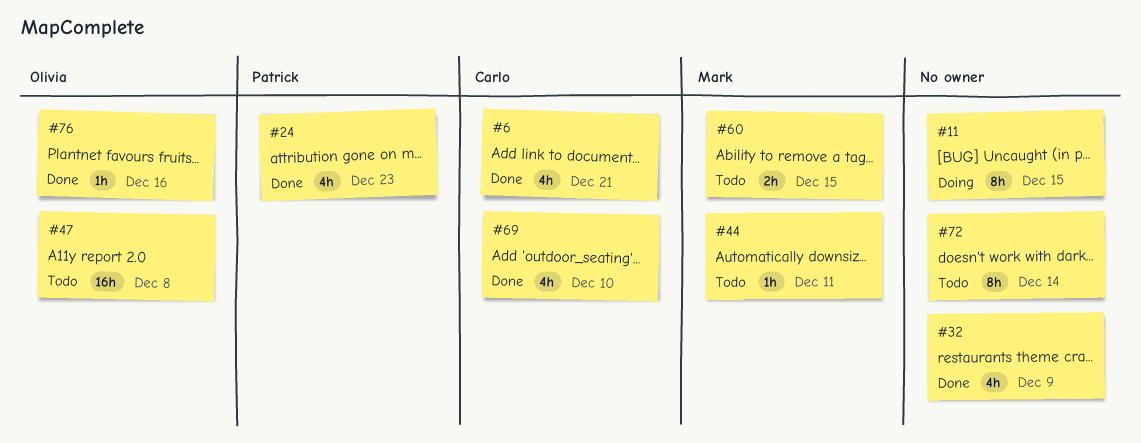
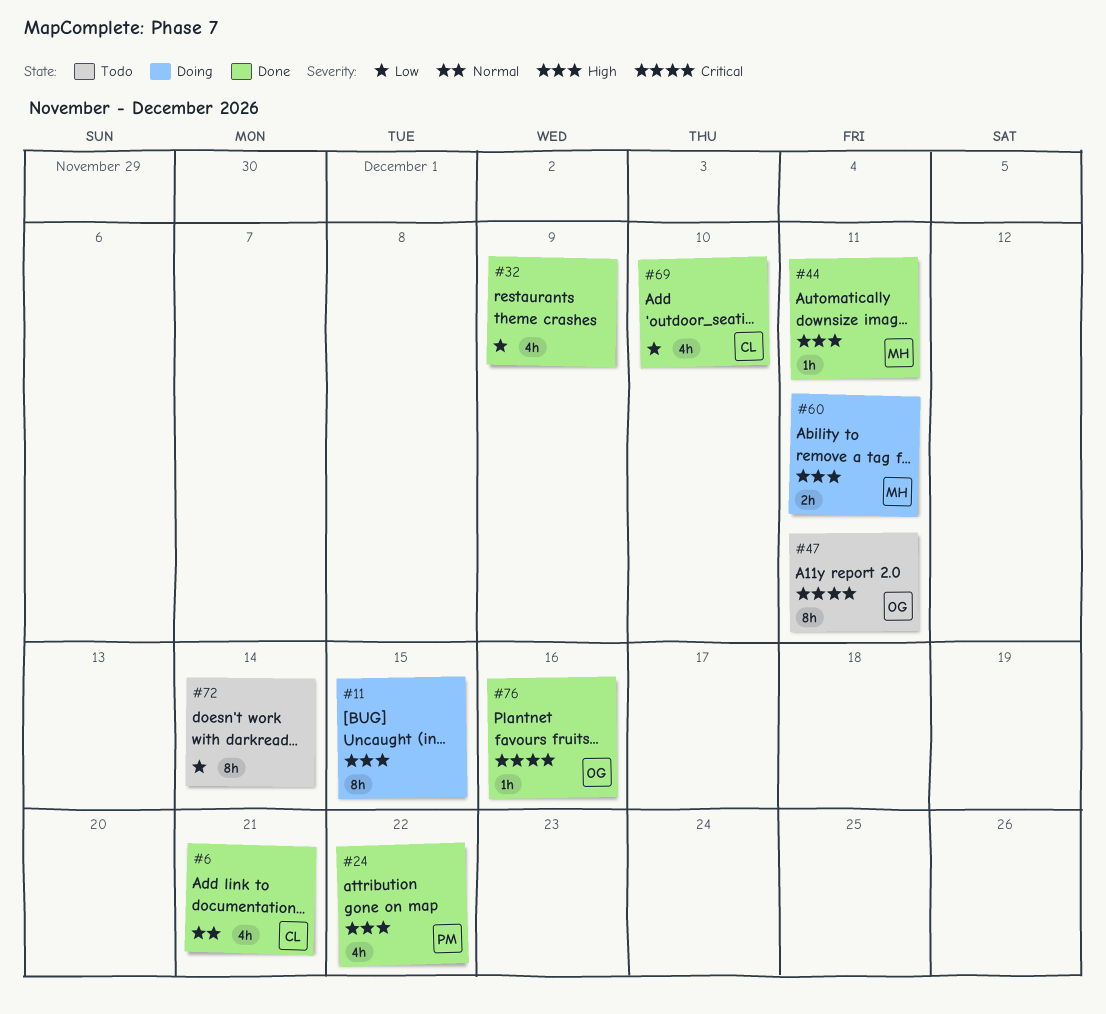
#24, due: Dec 23 -> Dec 22
#44, status: Todo -> Done
#47, estimate: 16h -> 8h
#47, due: Dec 8 -> Dec 11
#60, status: Todo -> Doing
#60, due: Dec 15 -> Dec 11

